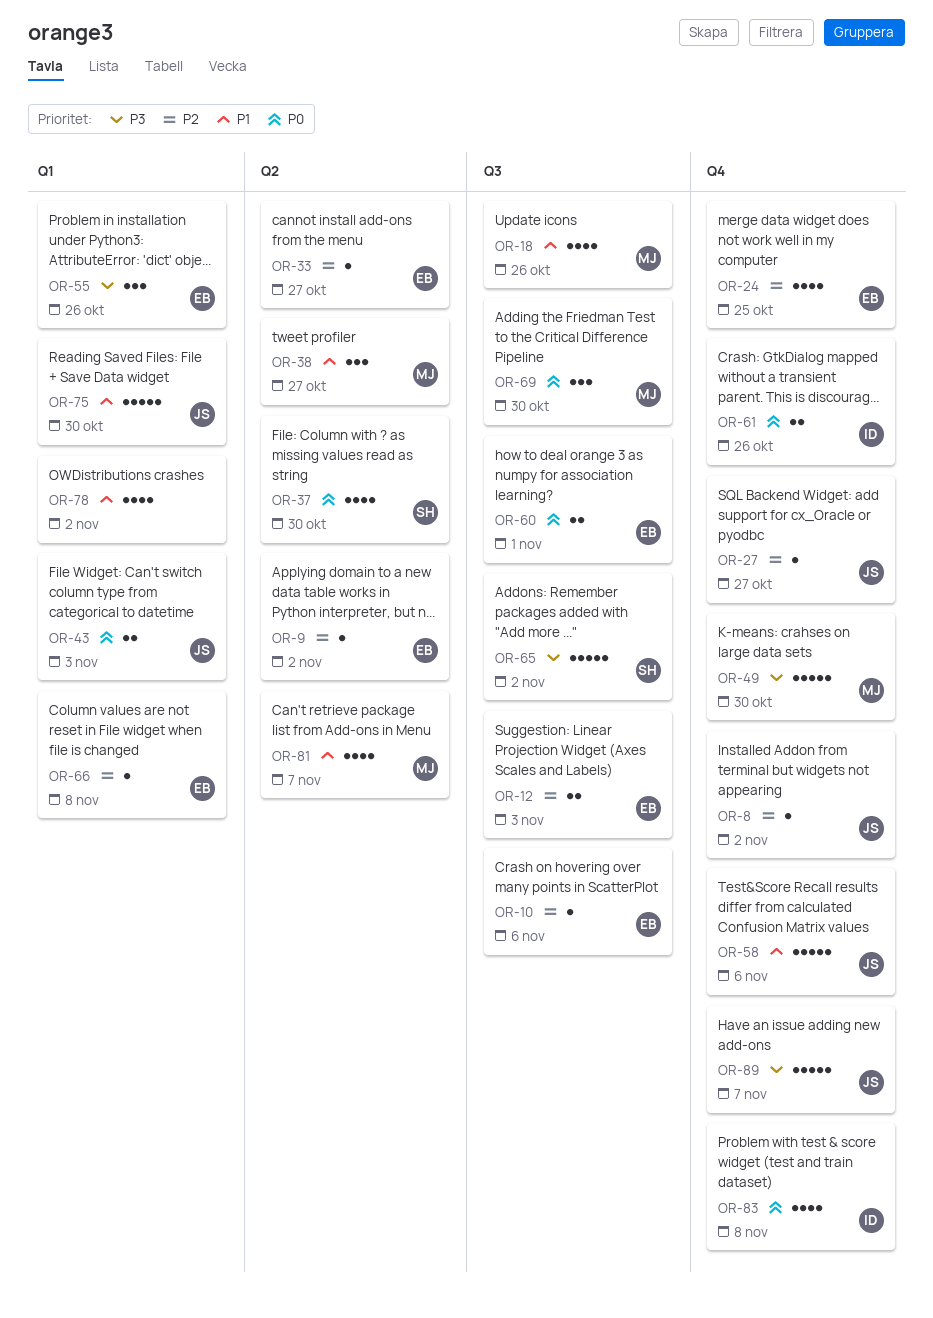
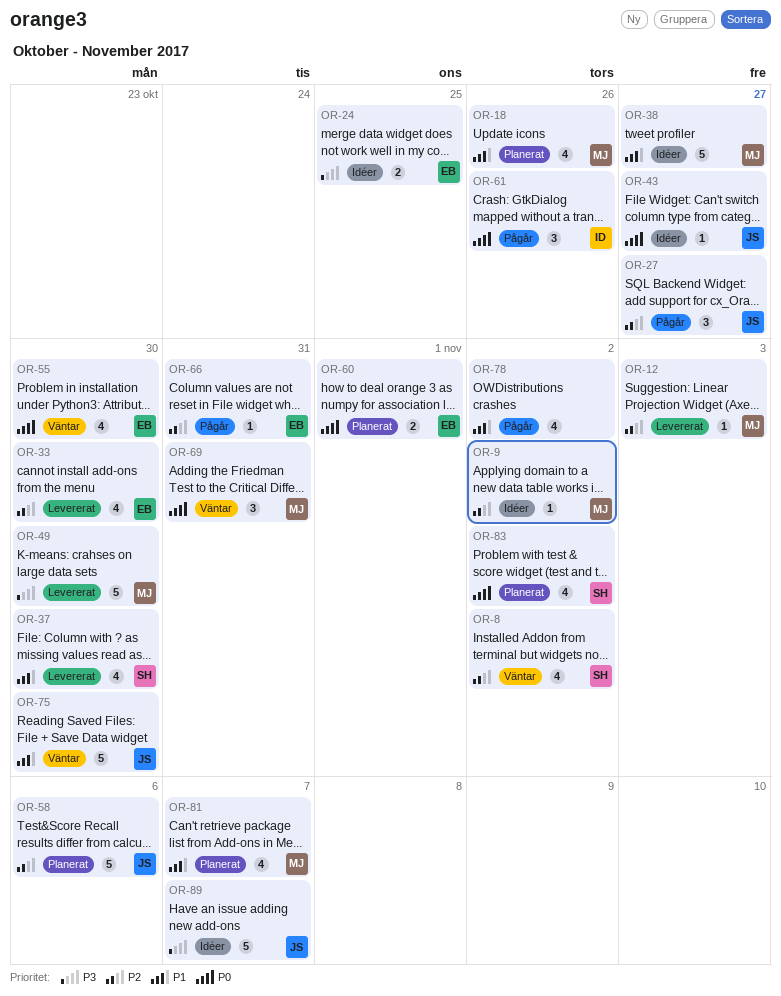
OR-8, owner: JS -> SH
OR-8, estimate: 1 -> 4
OR-9, owner: EB -> MJ
OR-10: present -> none
OR-12, owner: EB -> MJ
OR-12, estimate: 2 -> 1
OR-24, priority: P2 -> P3
OR-24, estimate: 4 -> 2
OR-27, estimate: 1 -> 3
OR-33, estimate: 1 -> 4
OR-33, due: Oct 27 -> Oct 30
OR-37, priority: P0 -> P1
OR-38, estimate: 3 -> 5
OR-43, estimate: 2 -> 1
OR-43, due: Nov 3 -> Oct 27
OR-55, priority: P3 -> P0
OR-55, estimate: 3 -> 4
OR-55, due: Oct 26 -> Oct 30
OR-58, priority: P1 -> P2
OR-61, estimate: 2 -> 3
OR-65: present -> none
OR-66, due: Nov 8 -> Oct 31
OR-69, due: Oct 30 -> Oct 31
OR-83, owner: ID -> SH
OR-83, due: Nov 8 -> Nov 2

